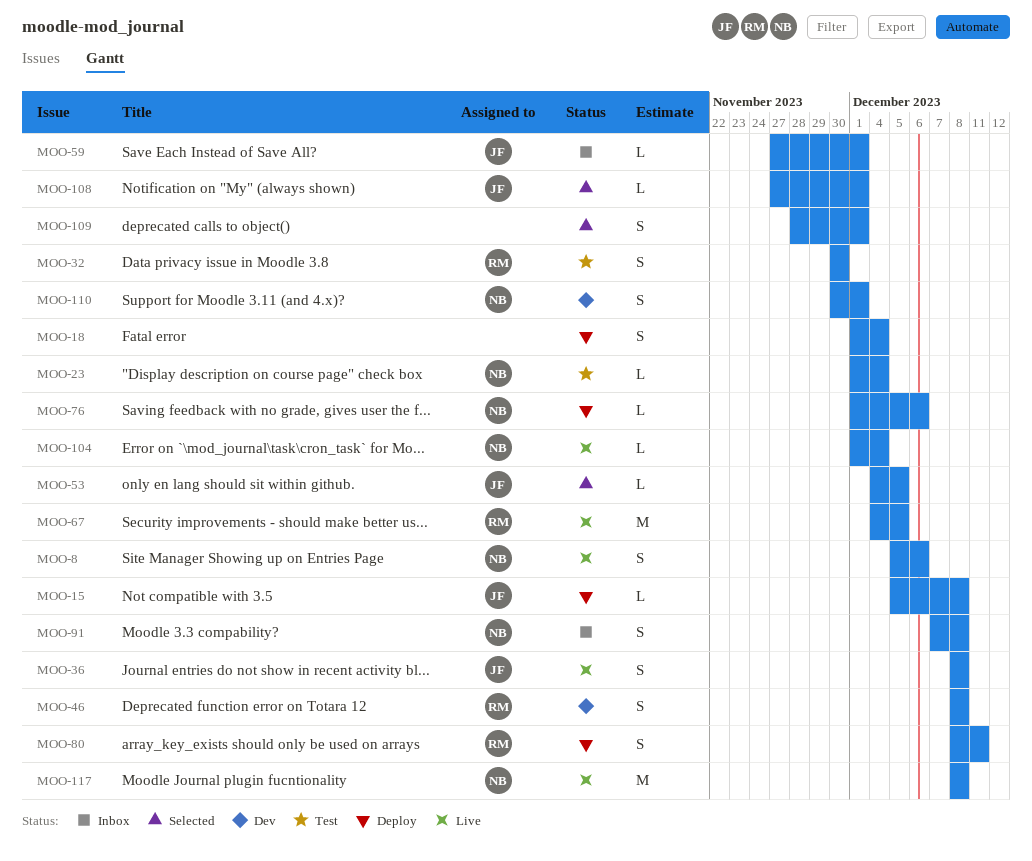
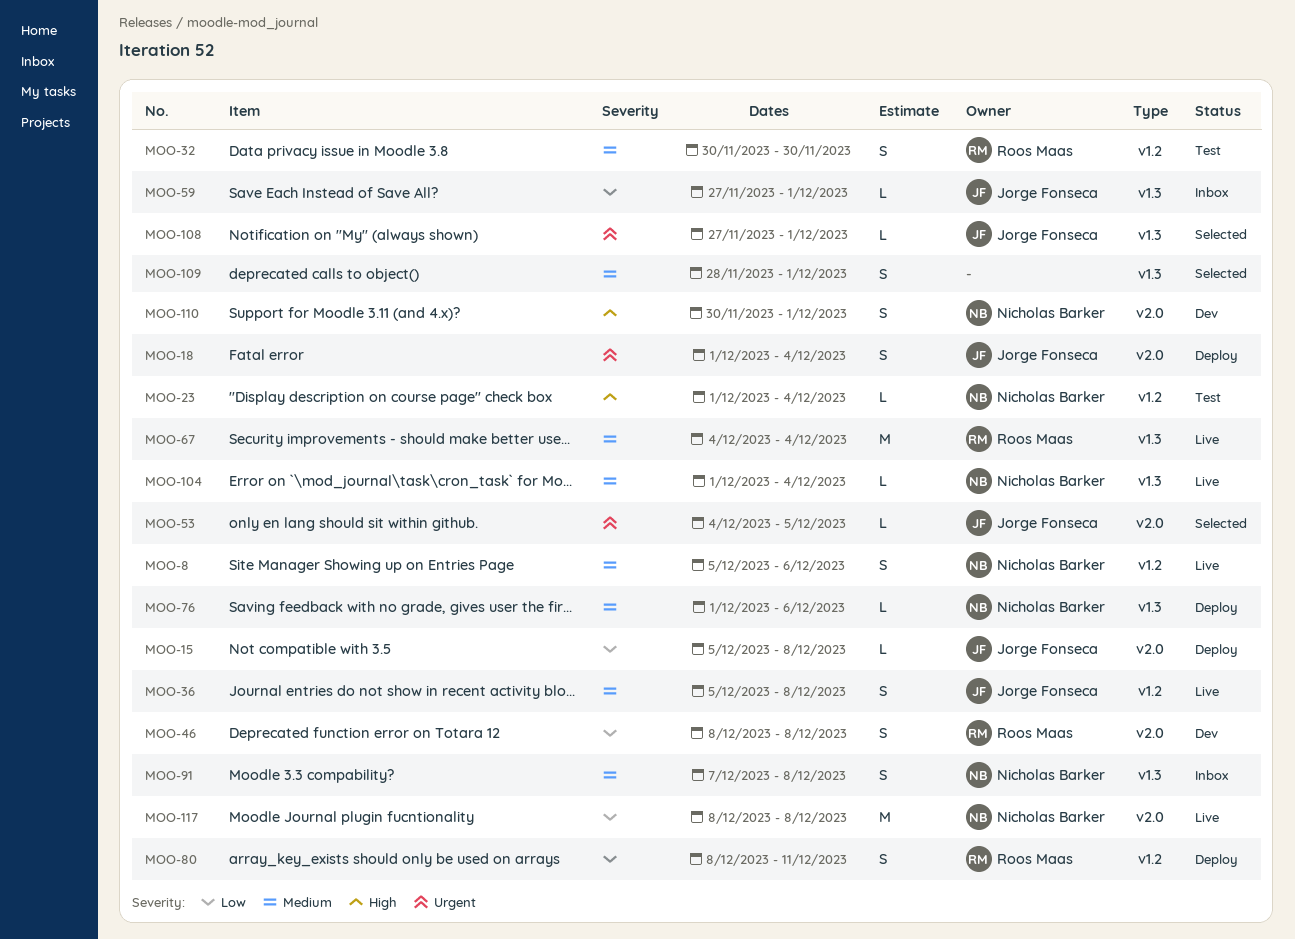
MOO-18, owner: none -> Jorge Fonseca
MOO-36, start: Dec 8 -> Dec 5
MOO-67, due: Dec 5 -> Dec 4

